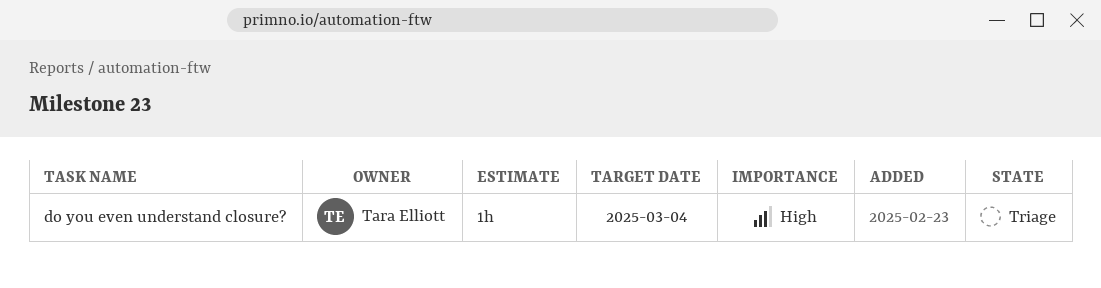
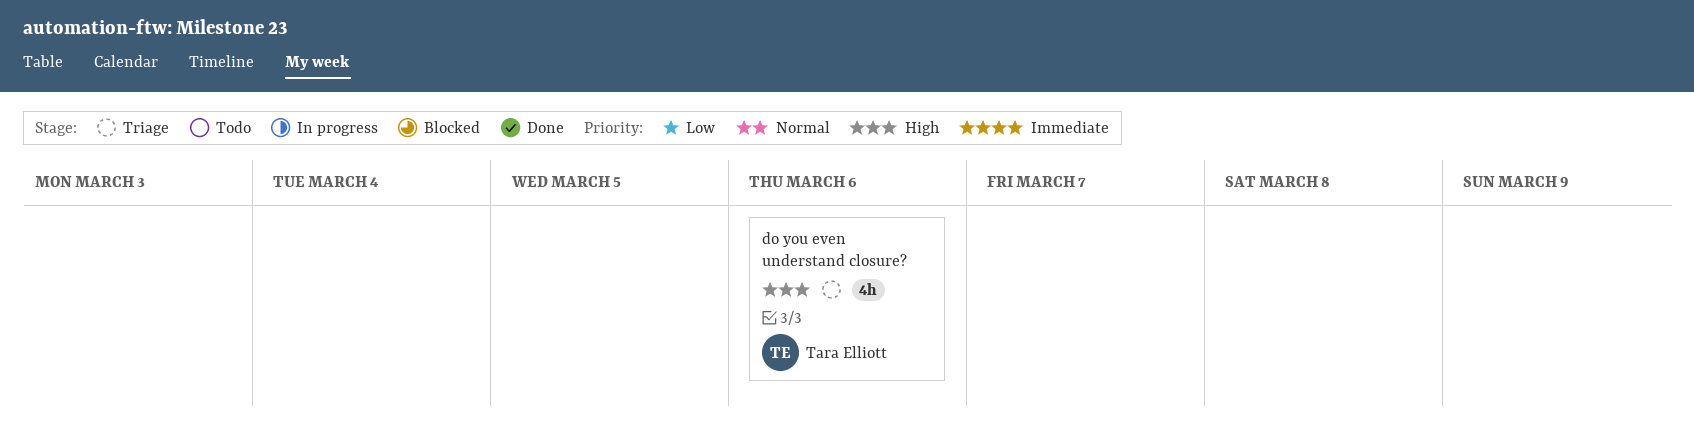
do you even understand closure?, estimate: 1h -> 4h
do you even understand closure?, due: Mar 4 -> Mar 6

